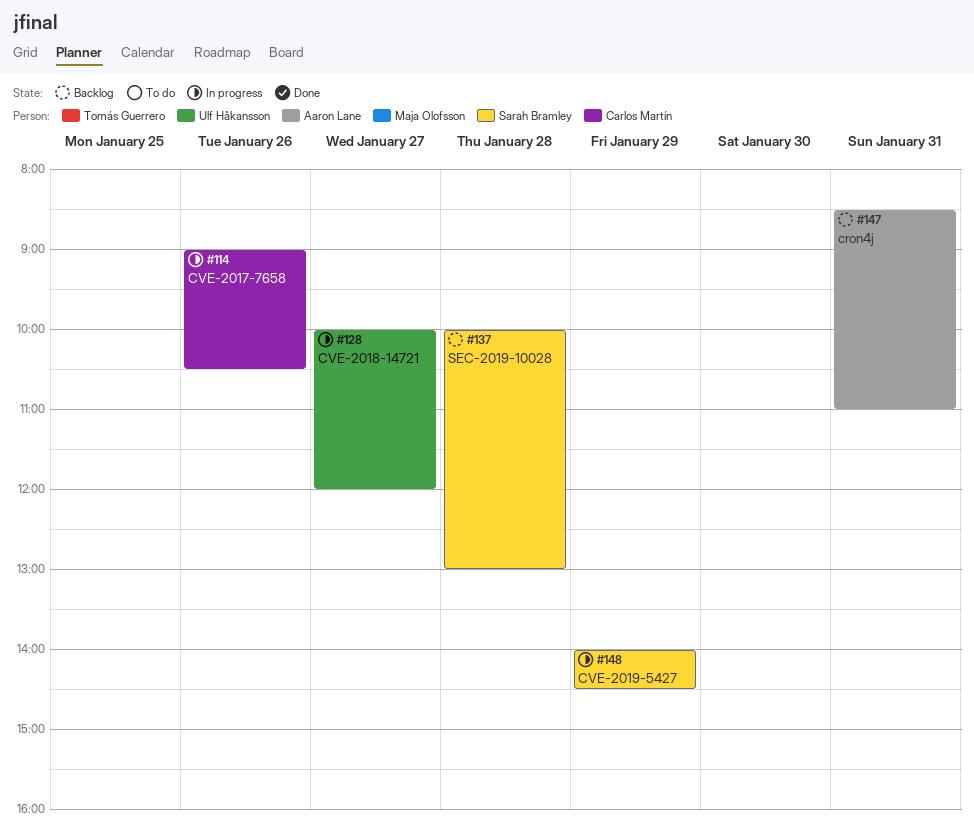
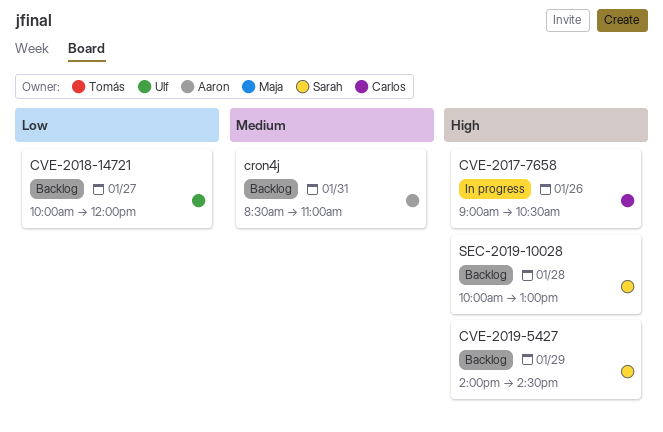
CVE-2018-14721, status: In progress -> Backlog
CVE-2019-5427, status: In progress -> Backlog

